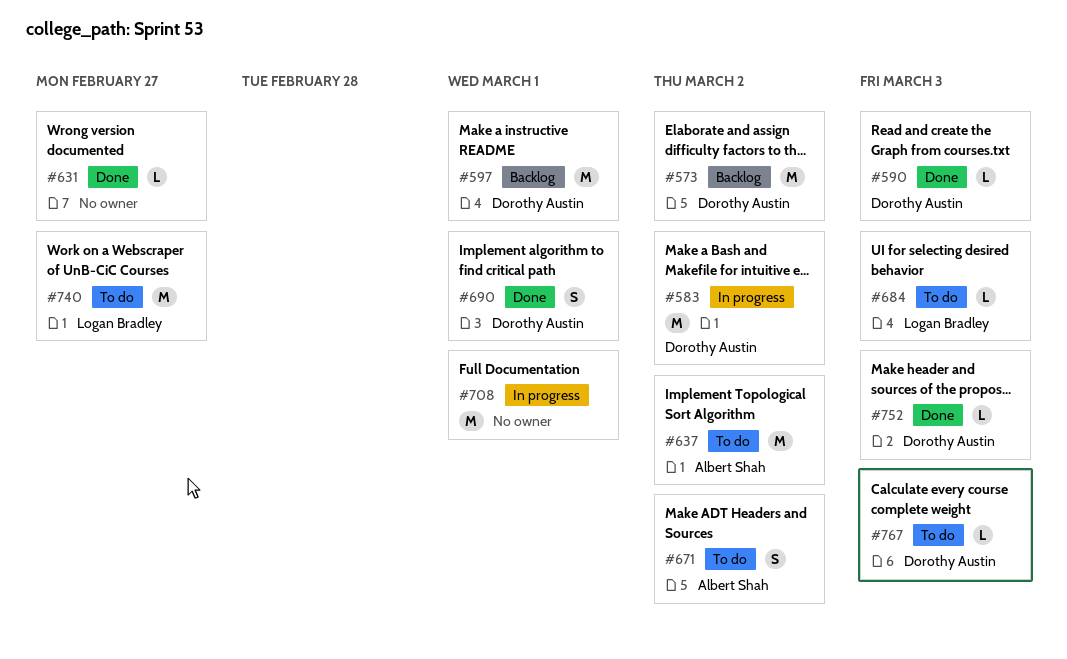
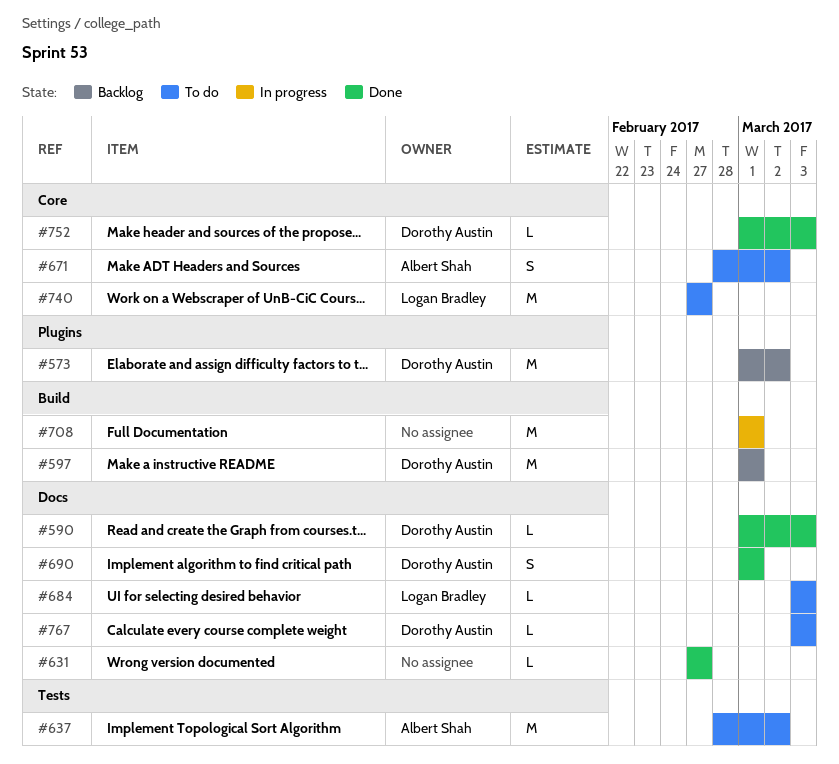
#583: present -> none

